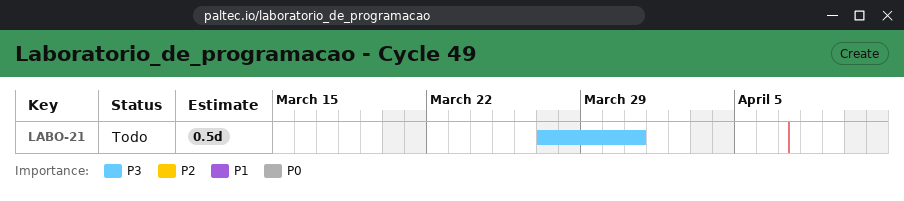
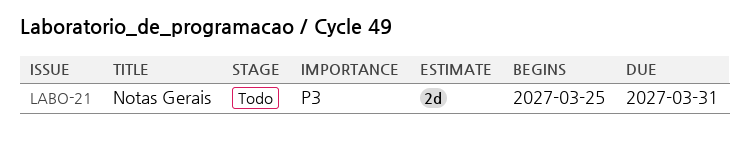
LABO-21, estimate: 0.5d -> 2d
LABO-21, start: Mar 27 -> Mar 25

